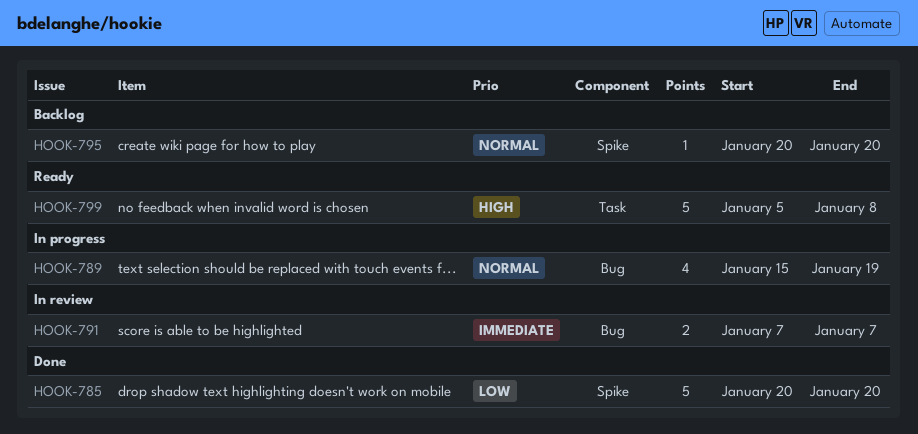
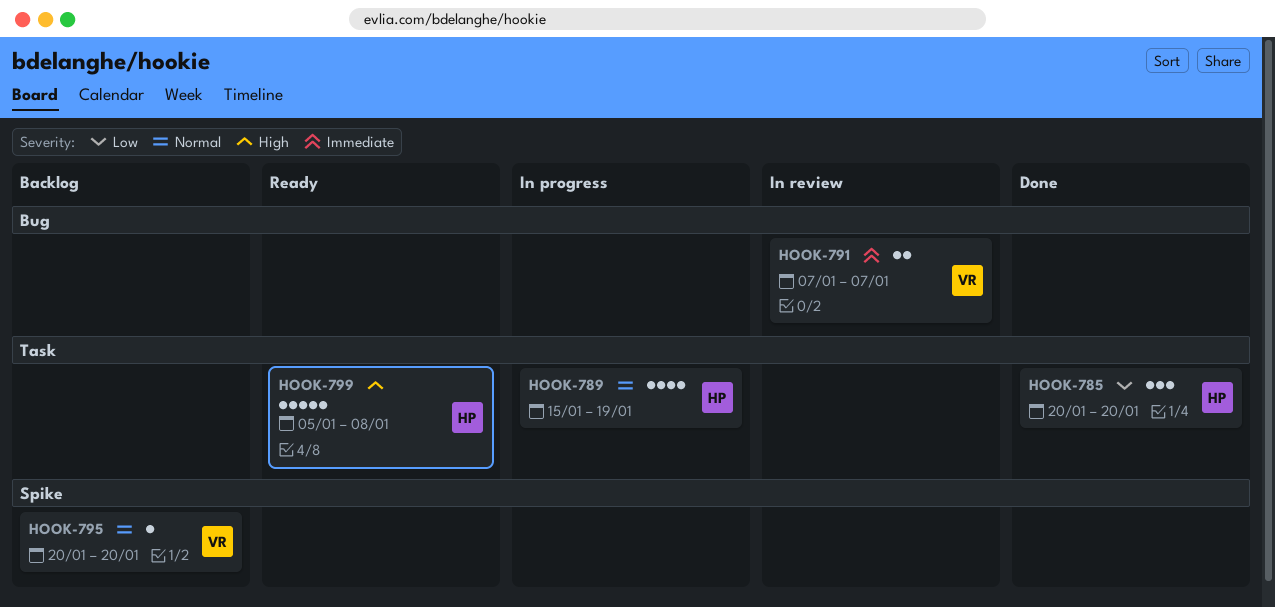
HOOK-785, label: Spike -> Task
HOOK-785, estimate: 5 -> 3
HOOK-789, label: Bug -> Task

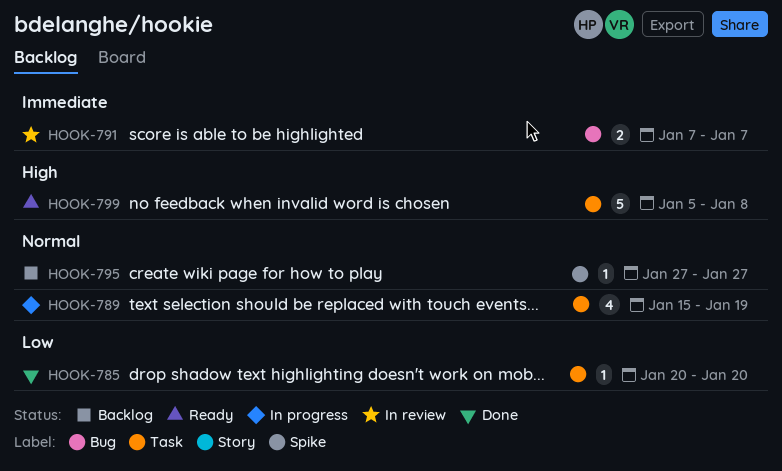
HOOK-785, estimate: 3 -> 1
HOOK-795, start: Jan 20 -> Jan 27
HOOK-795, due: Jan 20 -> Jan 27

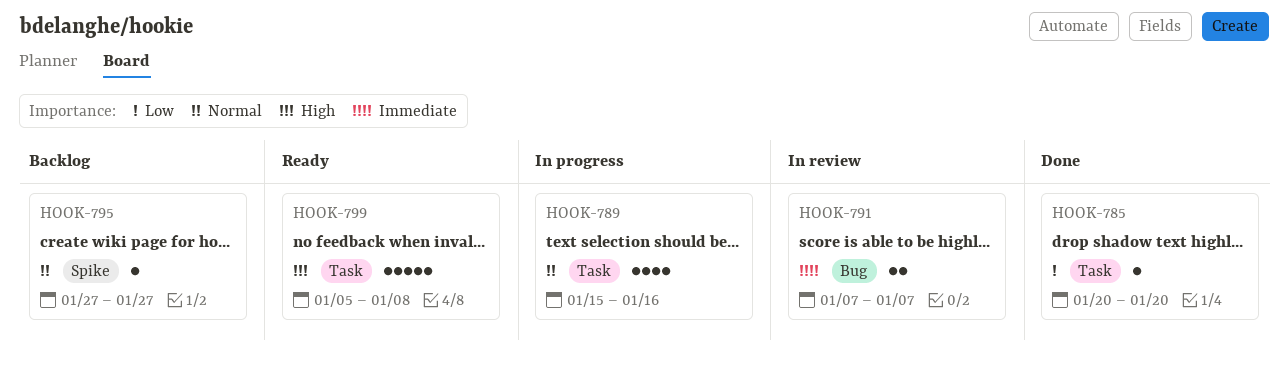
HOOK-789, due: Jan 19 -> Jan 16

